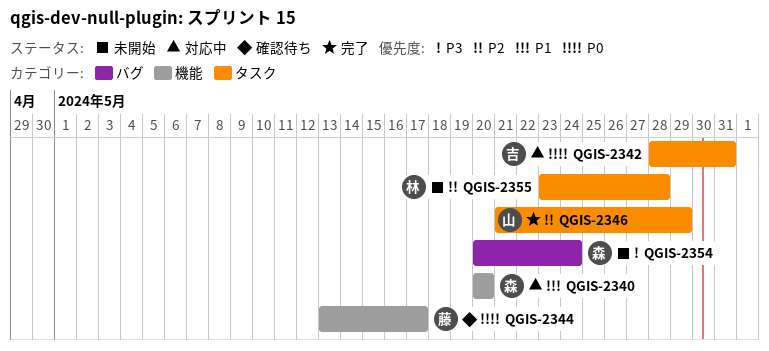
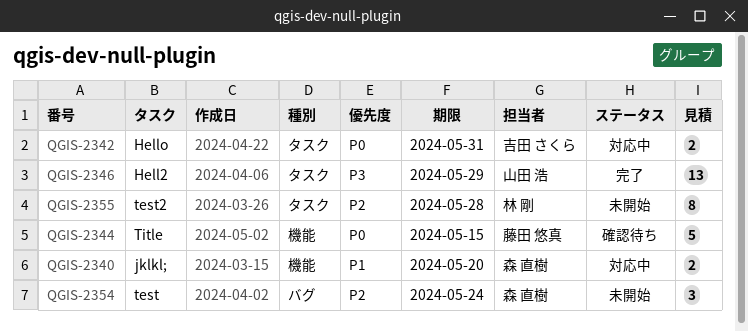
QGIS-2344, due: May 17 -> May 15
QGIS-2346, priority: P2 -> P3
QGIS-2354, priority: P3 -> P2

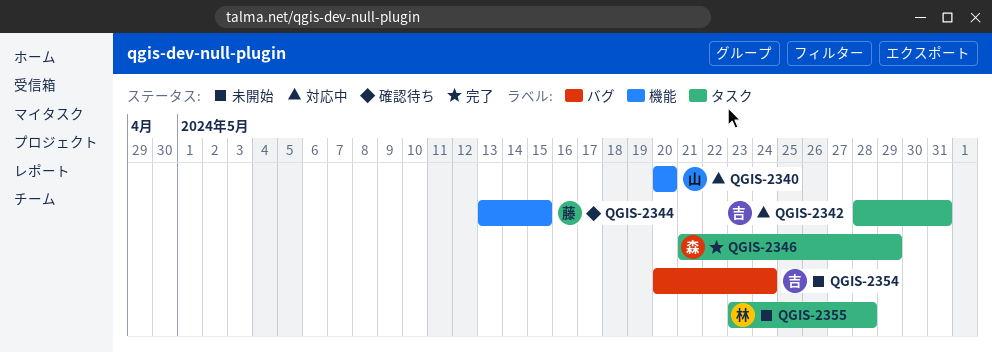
QGIS-2340, owner: 森 直樹 -> 山田 浩
QGIS-2346, owner: 山田 浩 -> 森 直樹
QGIS-2354, owner: 森 直樹 -> 吉田 さくら

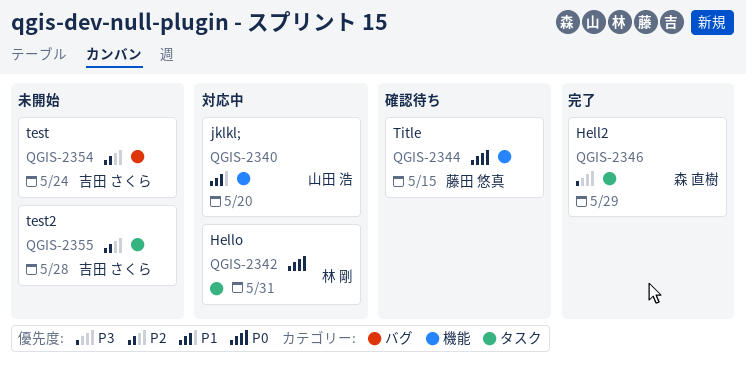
QGIS-2342, owner: 吉田 さくら -> 林 剛
QGIS-2355, owner: 林 剛 -> 吉田 さくら

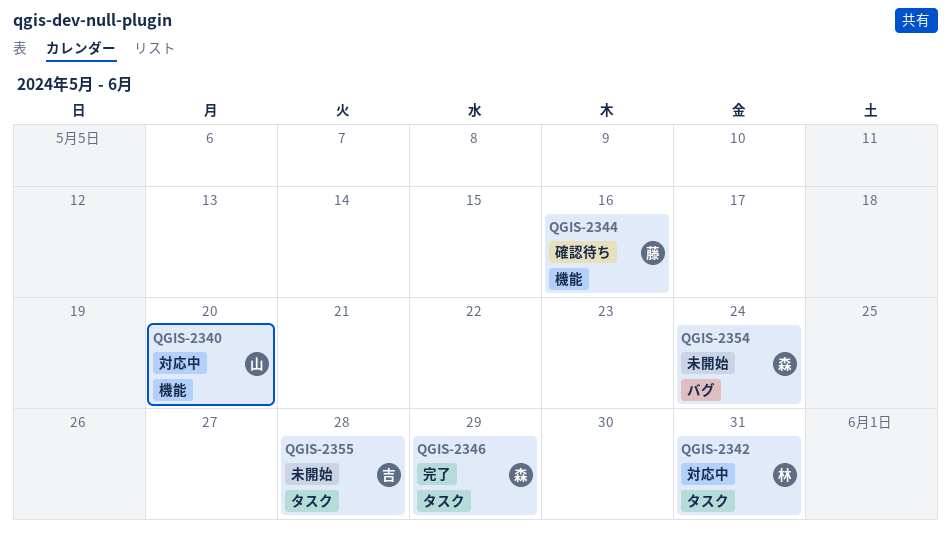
QGIS-2344, due: May 15 -> May 16
QGIS-2354, owner: 吉田 さくら -> 森 直樹

